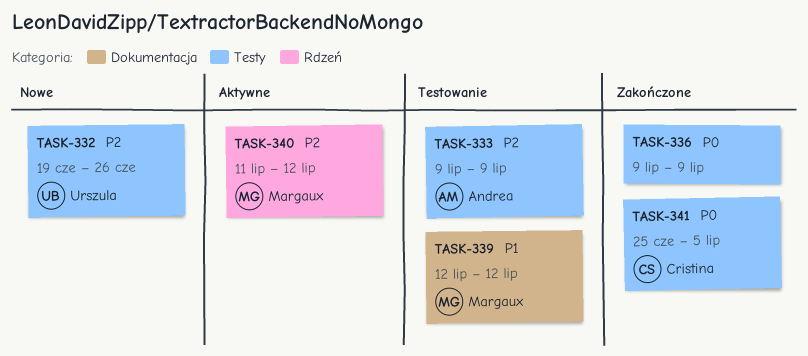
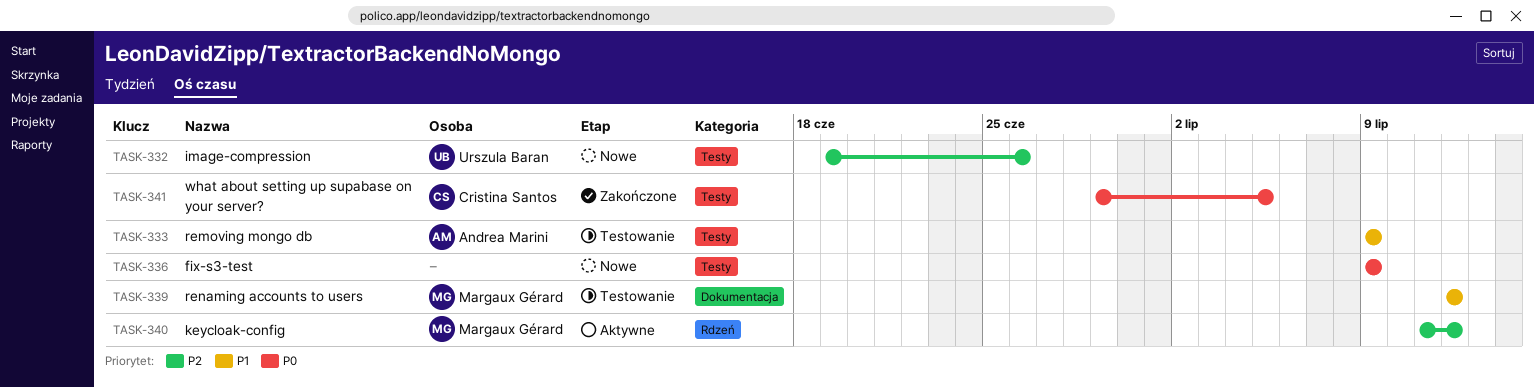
TASK-333, priority: P2 -> P1
TASK-336, status: Zakończone -> Nowe
TASK-341, start: Jun 25 -> Jun 29

